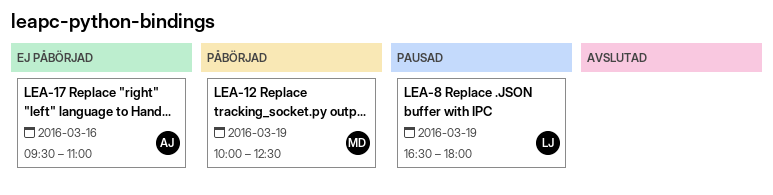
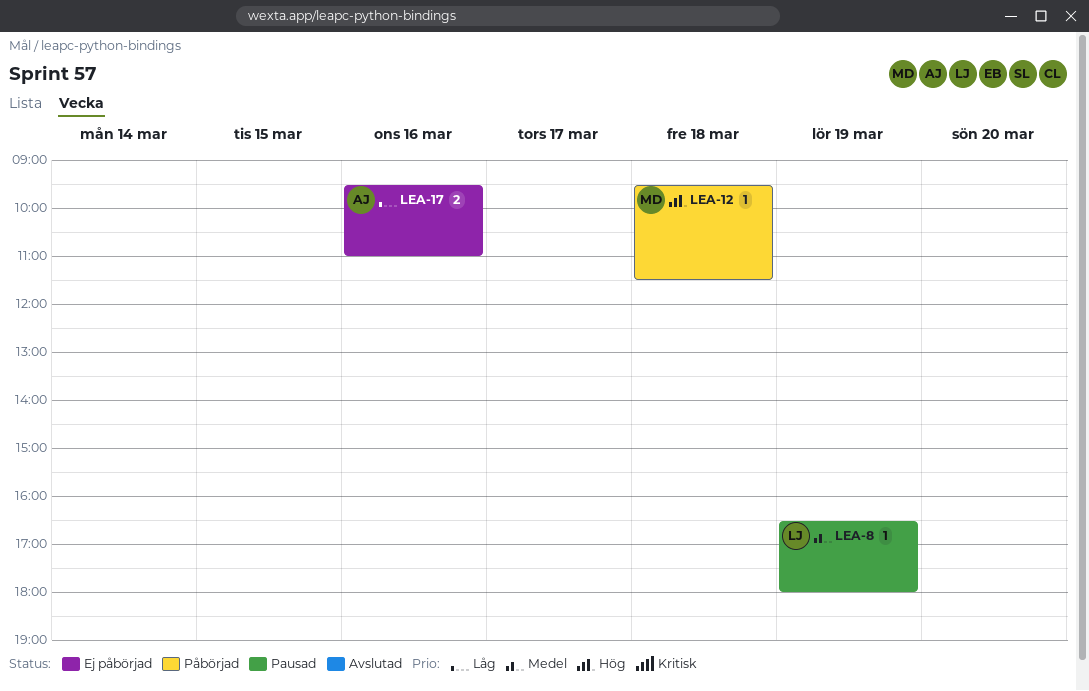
LEA-12, day: Mar 19 -> Mar 18
LEA-12, begins: 10:00 -> 09:30
LEA-12, ends: 12:30 -> 11:30

